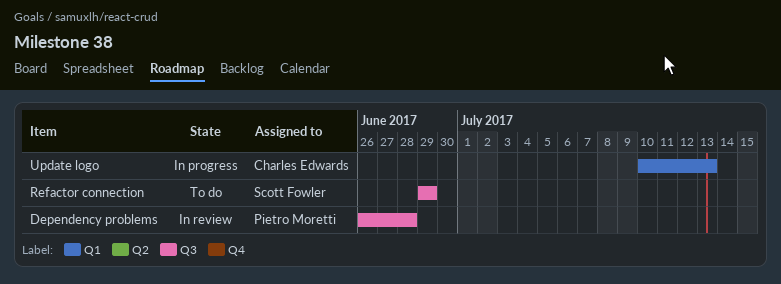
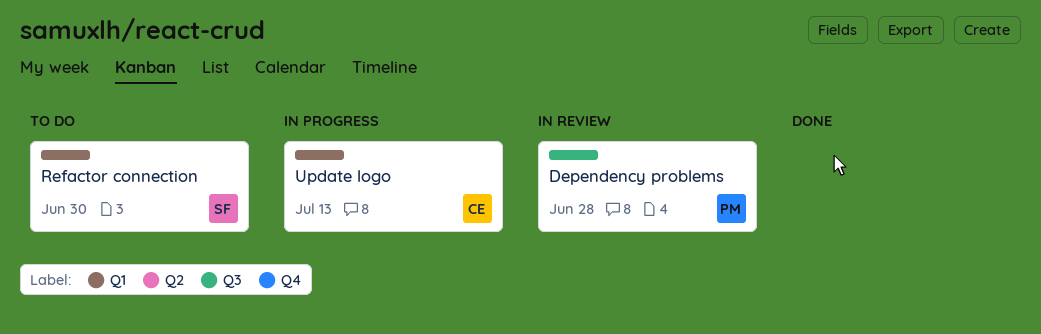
Refactor connection, label: Q3 -> Q1
Refactor connection, due: Jun 29 -> Jun 30

